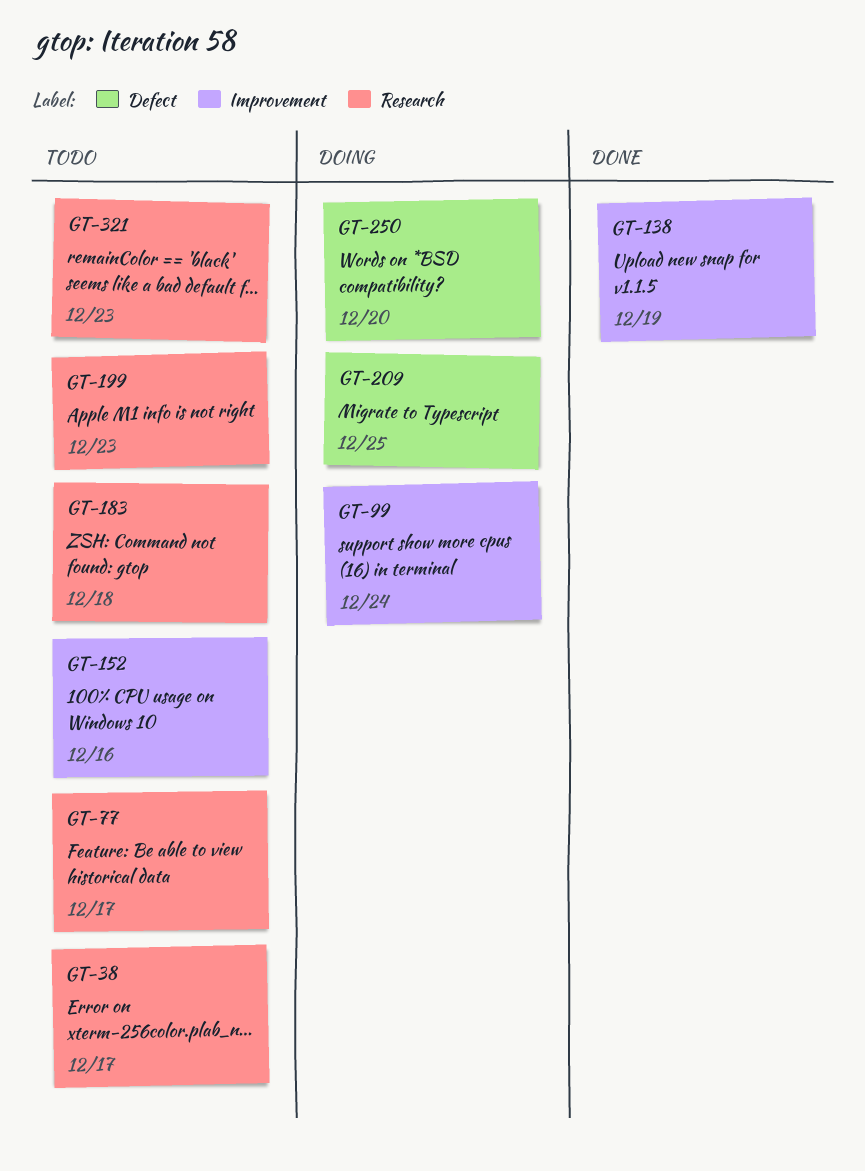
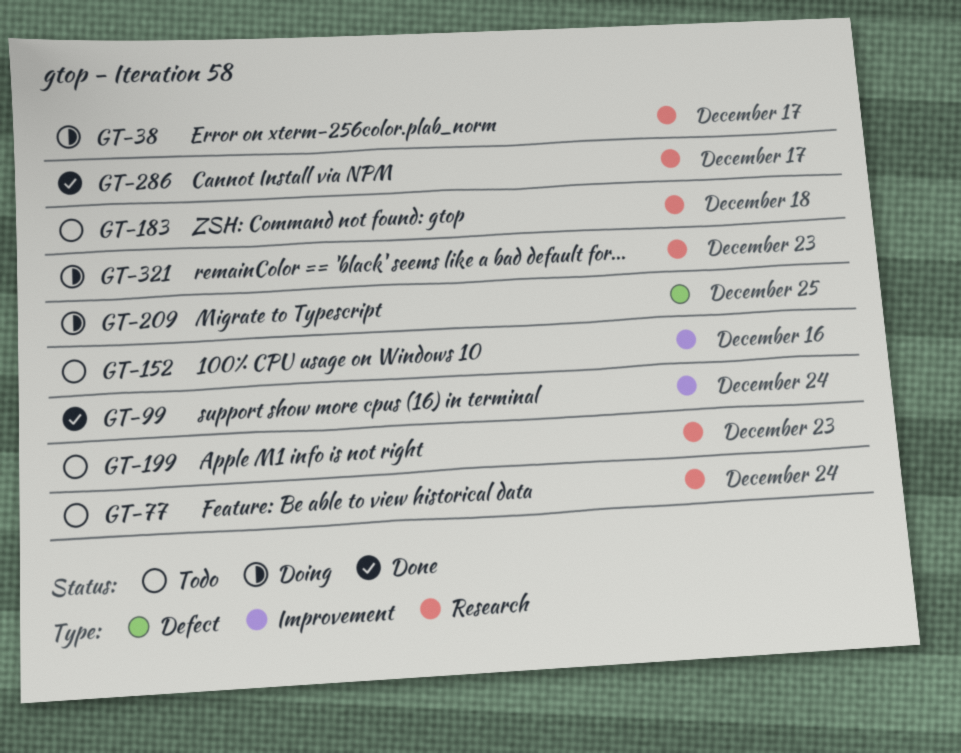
GT-38, status: Todo -> Doing
GT-77, due: Dec 17 -> Dec 24
GT-99, status: Doing -> Done
GT-138: present -> none
GT-250: present -> none
GT-286: none -> present
GT-321, status: Todo -> Doing

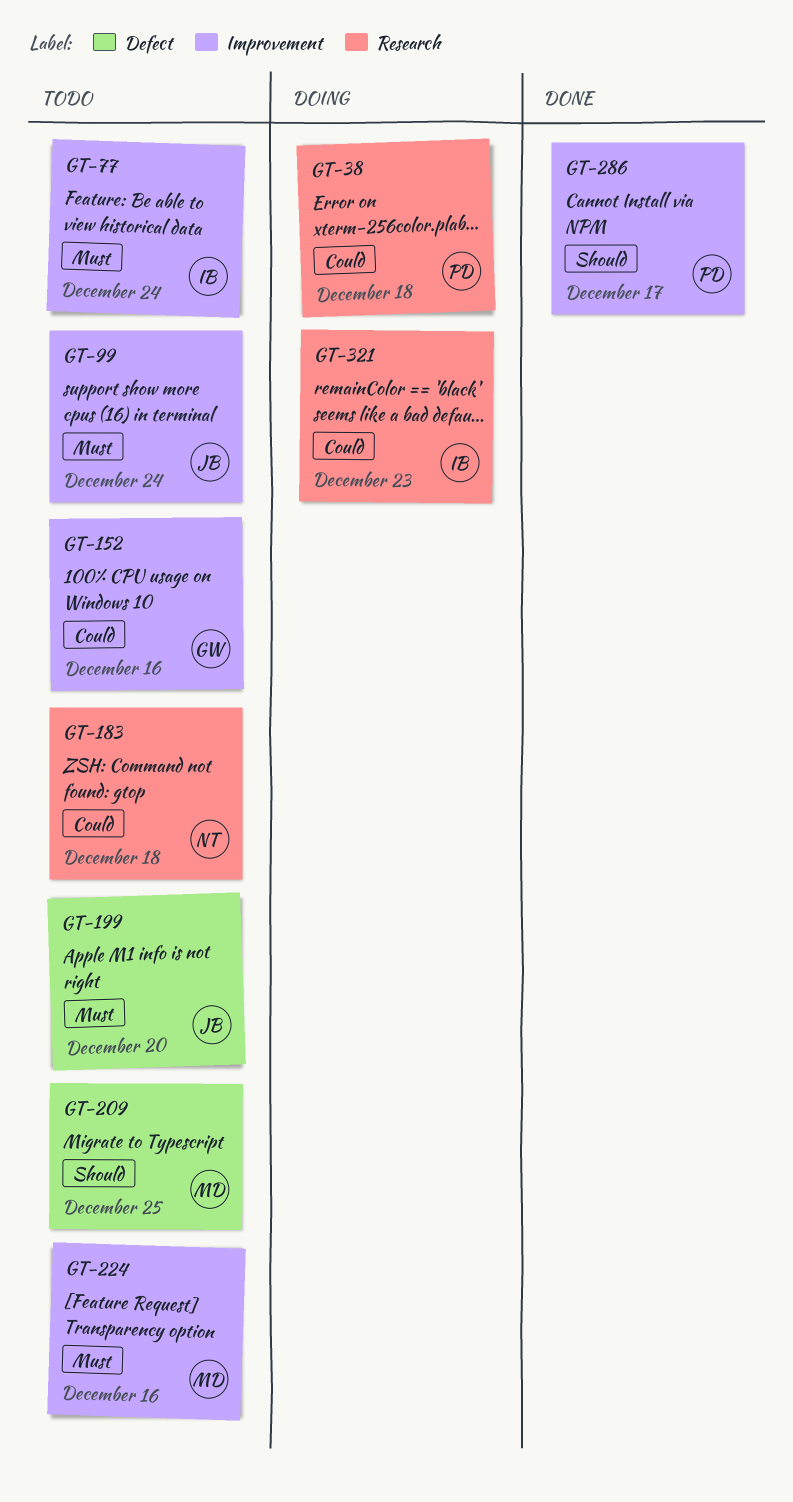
GT-38, due: Dec 17 -> Dec 18
GT-77, label: Research -> Improvement
GT-99, status: Done -> Todo
GT-199, label: Research -> Defect
GT-199, due: Dec 23 -> Dec 20
GT-209, status: Doing -> Todo
GT-224: none -> present
GT-286, label: Research -> Improvement

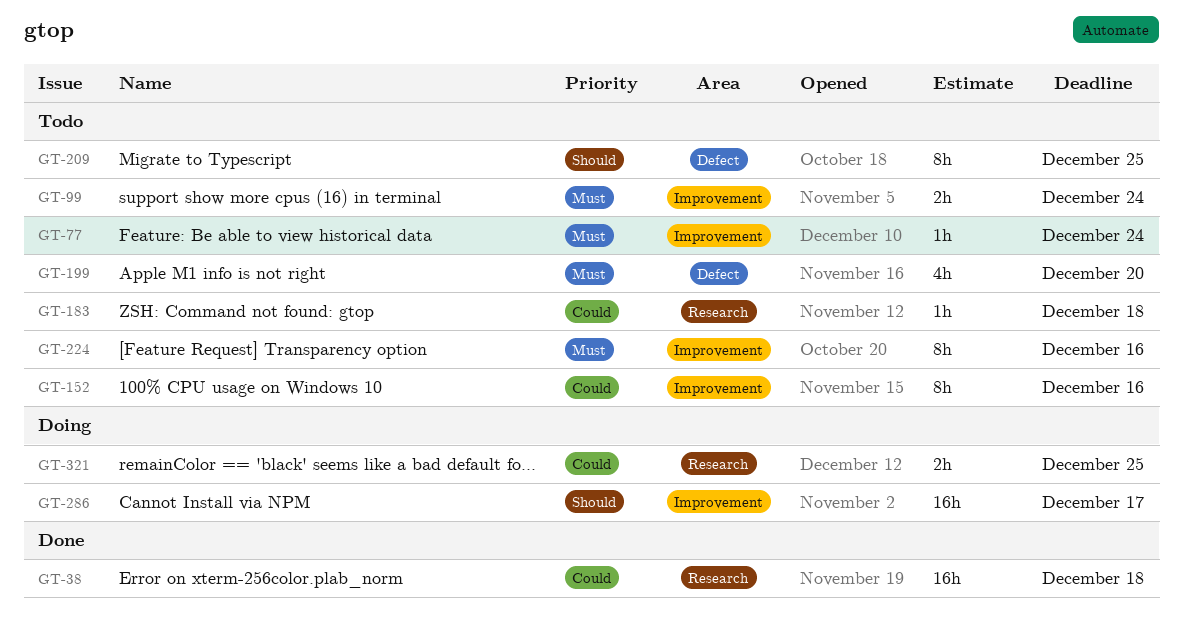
GT-38, status: Doing -> Done
GT-286, status: Done -> Doing
GT-321, due: Dec 23 -> Dec 25

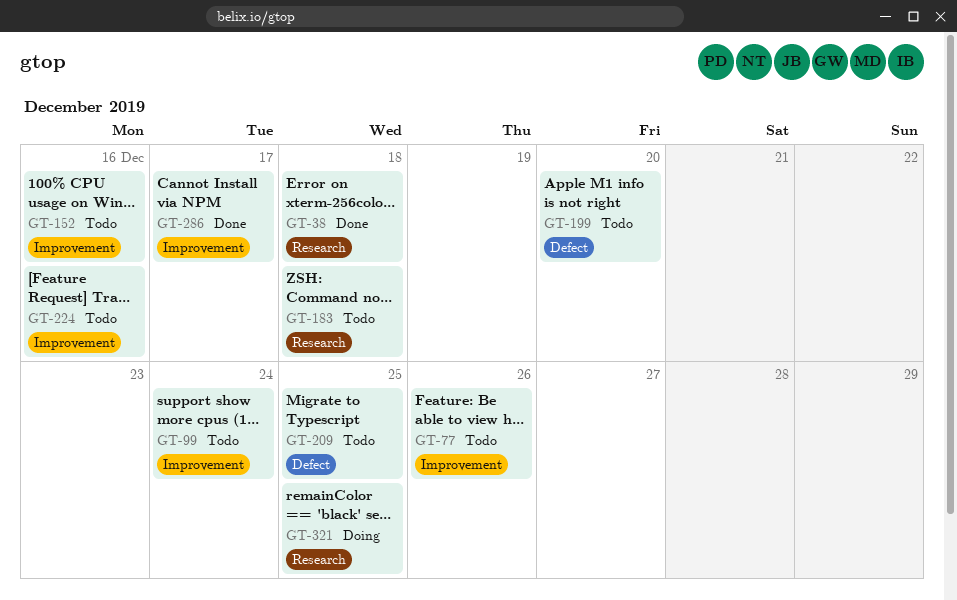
GT-77, due: Dec 24 -> Dec 26
GT-286, status: Doing -> Done

